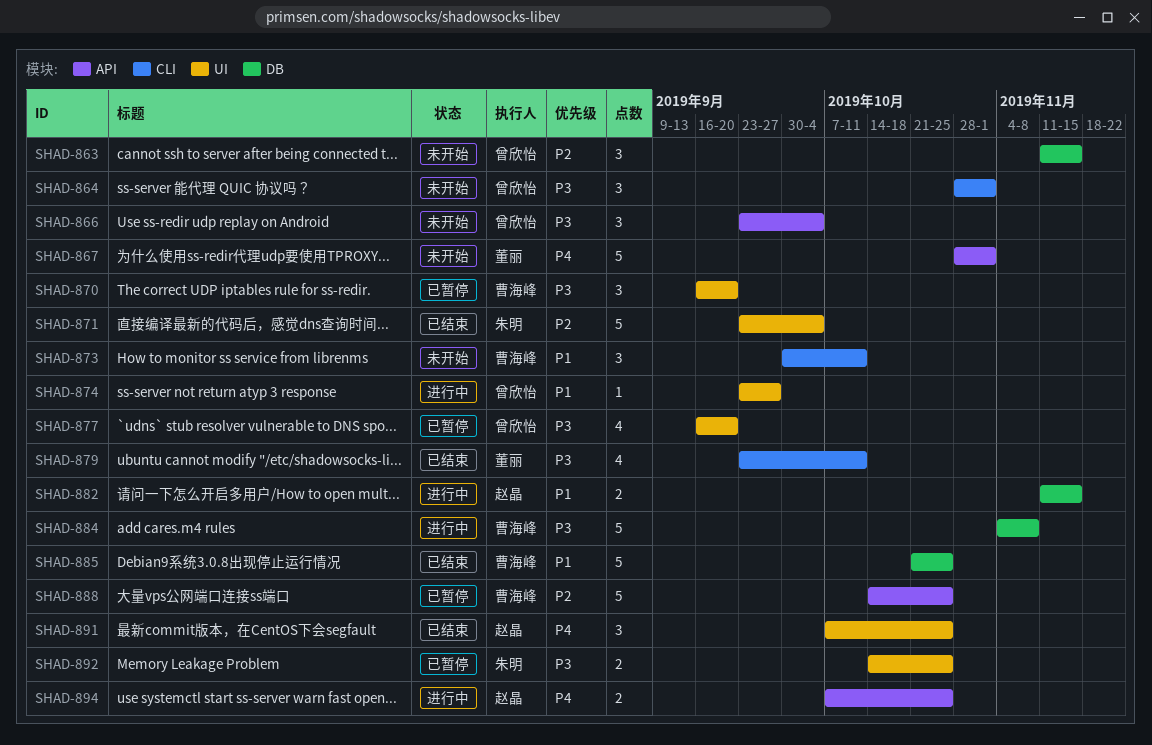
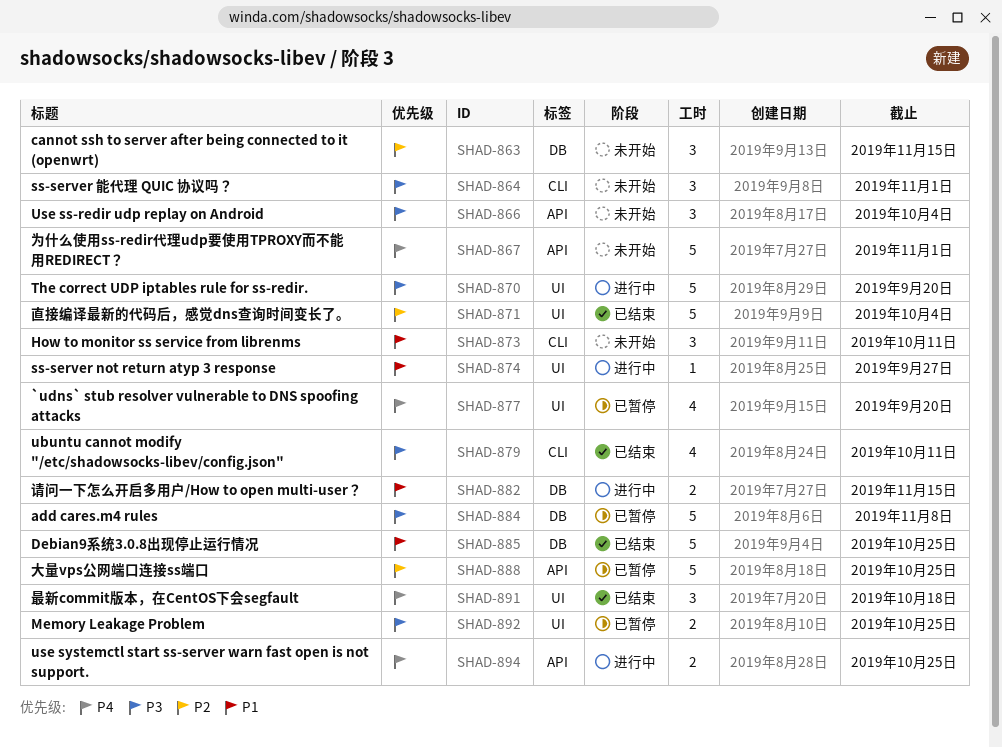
SHAD-870, status: 已暂停 -> 进行中
SHAD-870, estimate: 3 -> 5
SHAD-877, priority: P3 -> P4
SHAD-884, status: 进行中 -> 已暂停
SHAD-891, due: Oct 25 -> Oct 18

